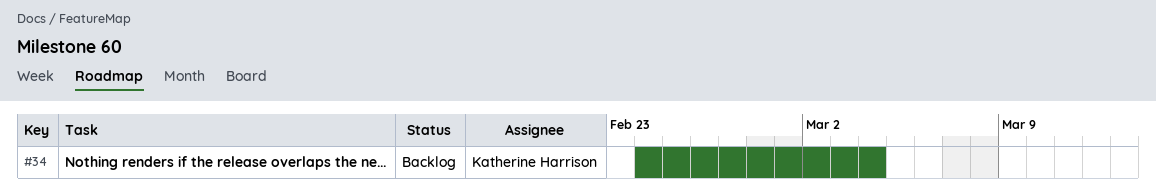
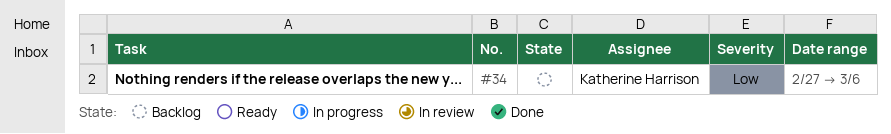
#34, start: Feb 24 -> Feb 27
#34, due: Mar 4 -> Mar 6

